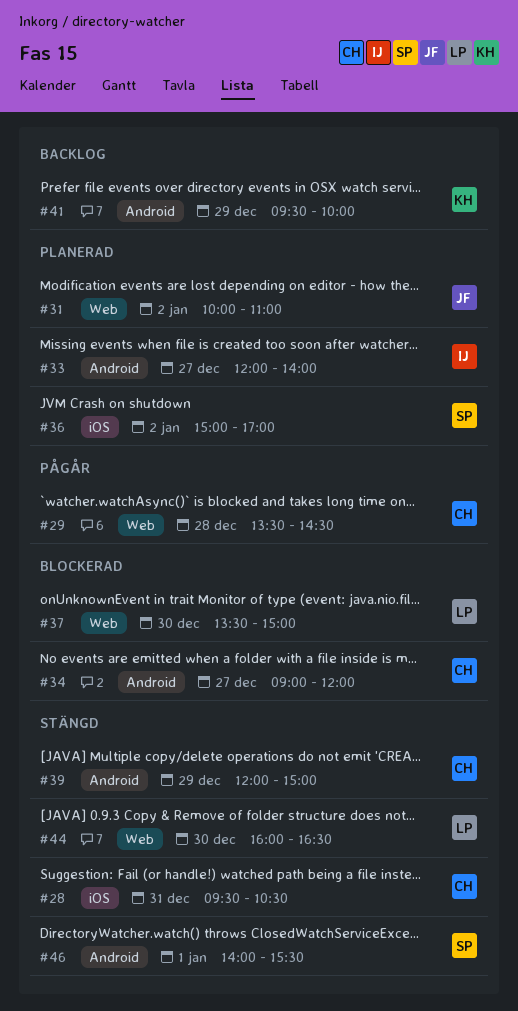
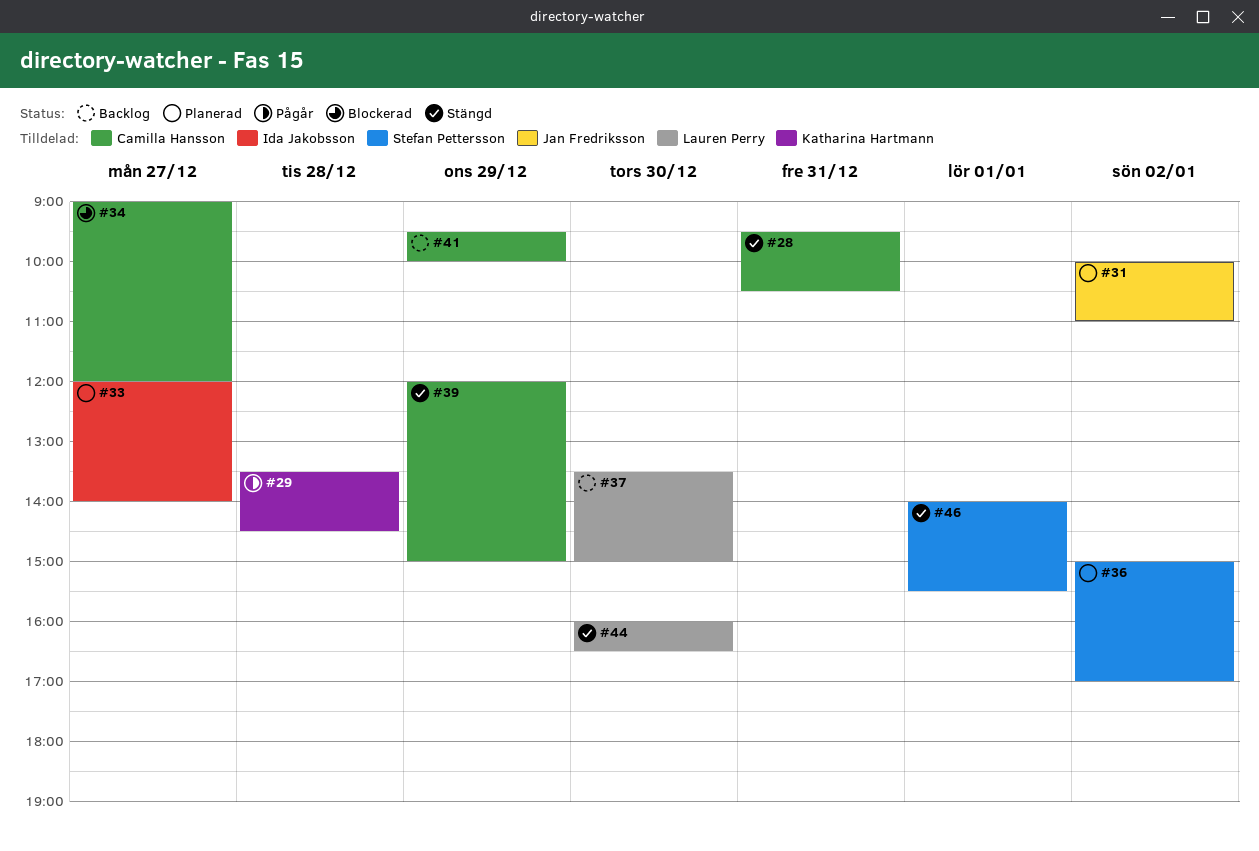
#29, owner: Camilla Hansson -> Katharina Hartmann
#37, status: Blockerad -> Backlog
#41, owner: Katharina Hartmann -> Camilla Hansson

